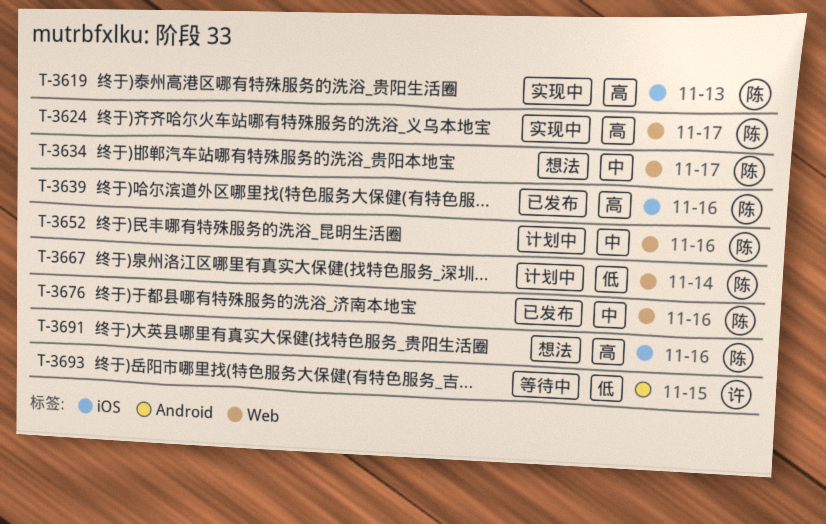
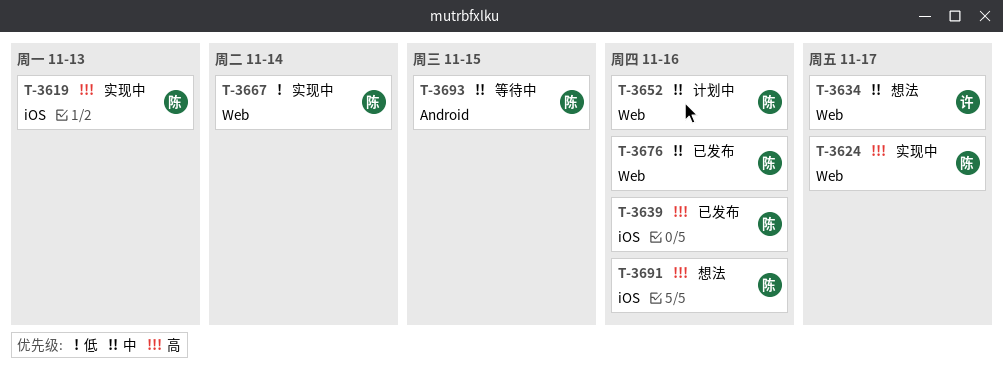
T-3634, owner: 陈 -> 许
T-3667, status: 计划中 -> 实现中
T-3693, owner: 许 -> 陈
T-3693, priority: 低 -> 中

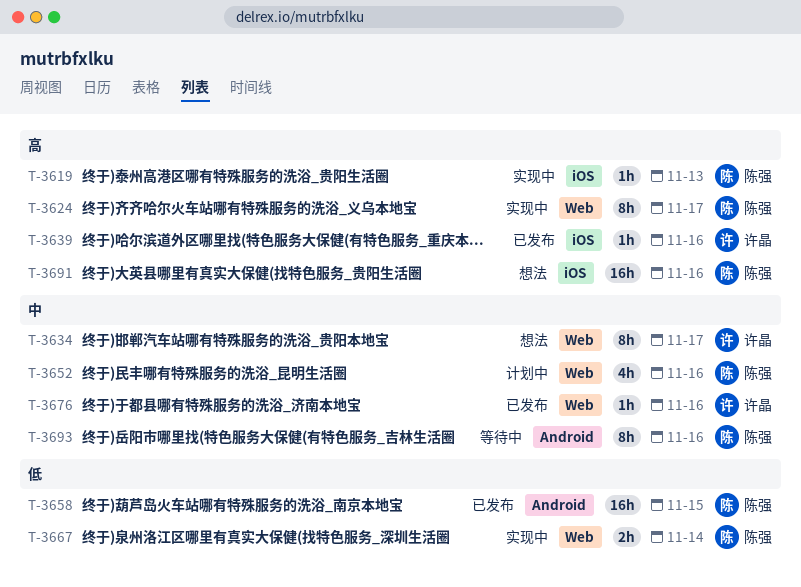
T-3639, owner: 陈强 -> 许晶
T-3658: none -> present
T-3676, owner: 陈强 -> 许晶
T-3693, due: Nov 15 -> Nov 16

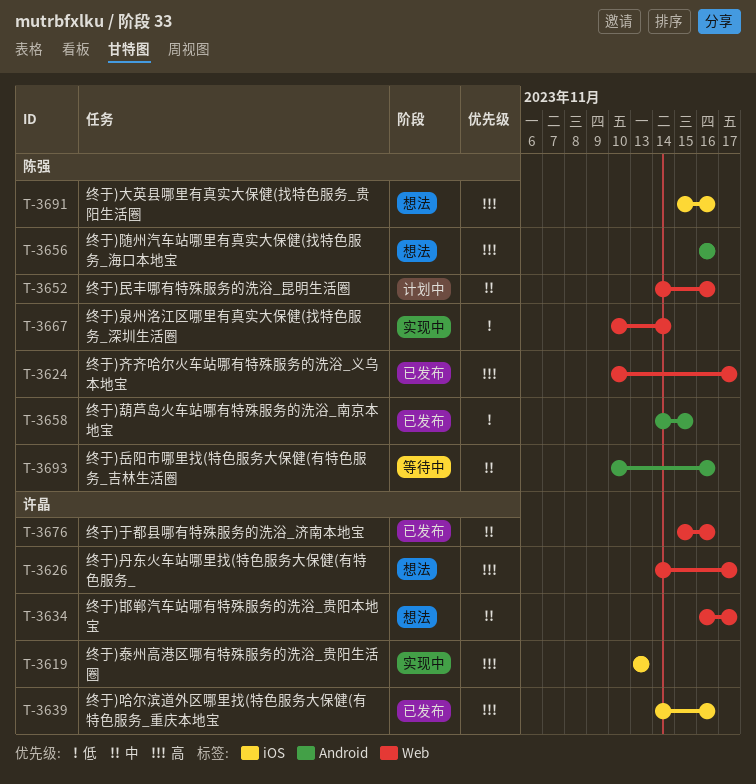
T-3619, owner: 陈强 -> 许晶
T-3624, status: 实现中 -> 已发布
T-3626: none -> present
T-3656: none -> present

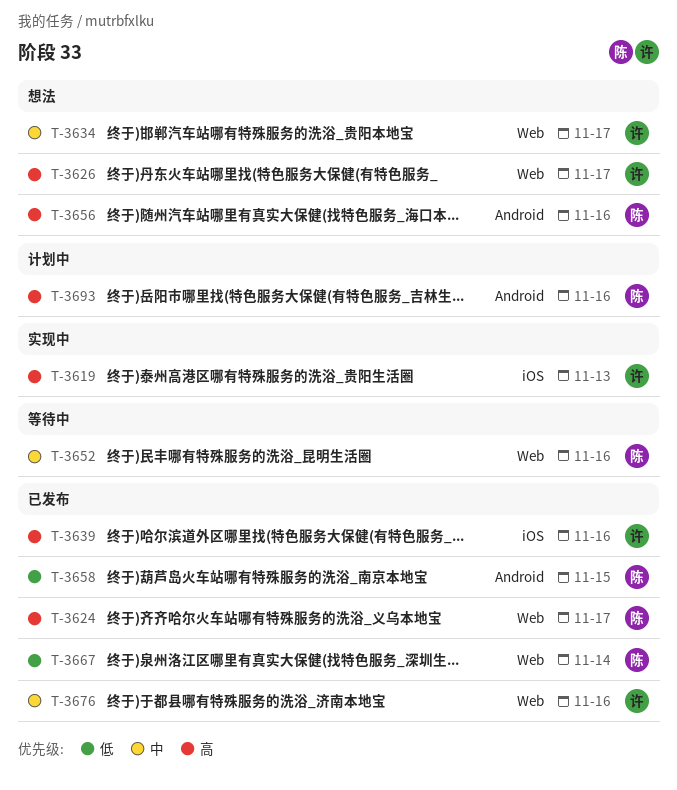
T-3652, status: 计划中 -> 等待中
T-3667, status: 实现中 -> 已发布
T-3691: present -> none
T-3693, status: 等待中 -> 计划中
T-3693, priority: 中 -> 高

